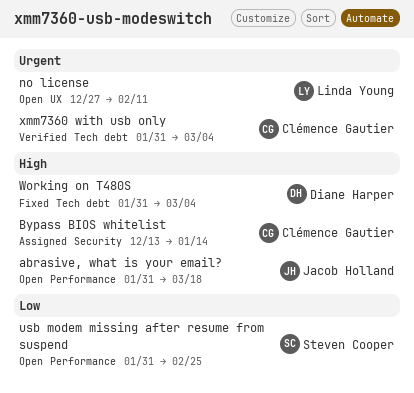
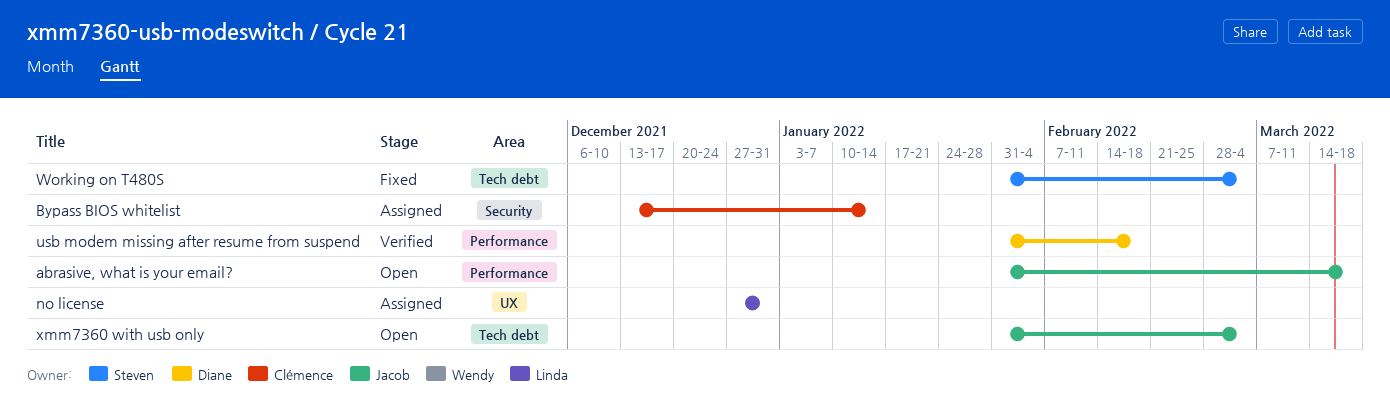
no license, status: Open -> Assigned
no license, due: Feb 11 -> Dec 31
usb modem missing after resume from suspend, status: Open -> Verified
usb modem missing after resume from suspend, owner: Steven Cooper -> Diane Harper
usb modem missing after resume from suspend, due: Feb 25 -> Feb 18
Working on T480S, owner: Diane Harper -> Steven Cooper
xmm7360 with usb only, status: Verified -> Open
xmm7360 with usb only, owner: Clémence Gautier -> Jacob Holland

